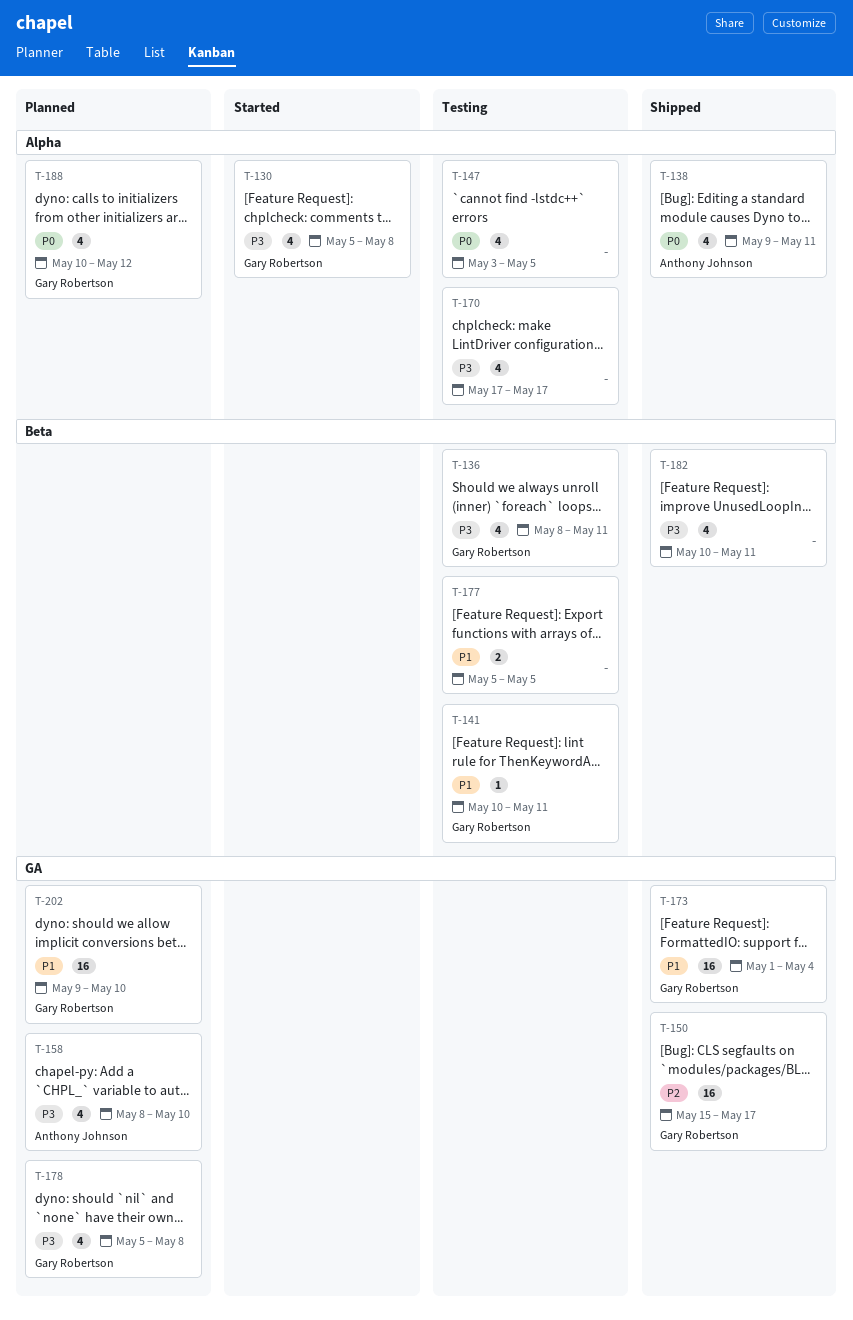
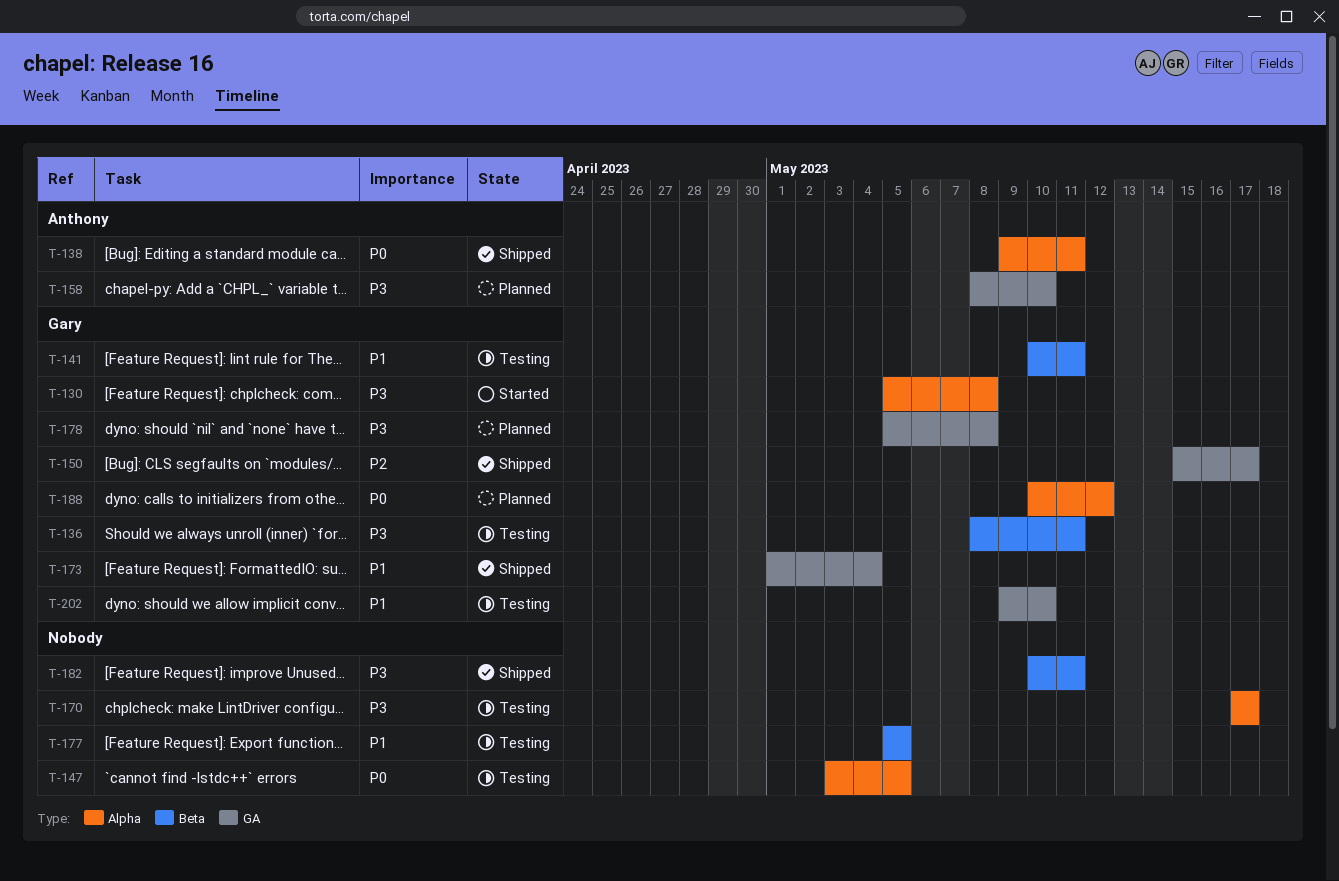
T-202, status: Planned -> Testing

